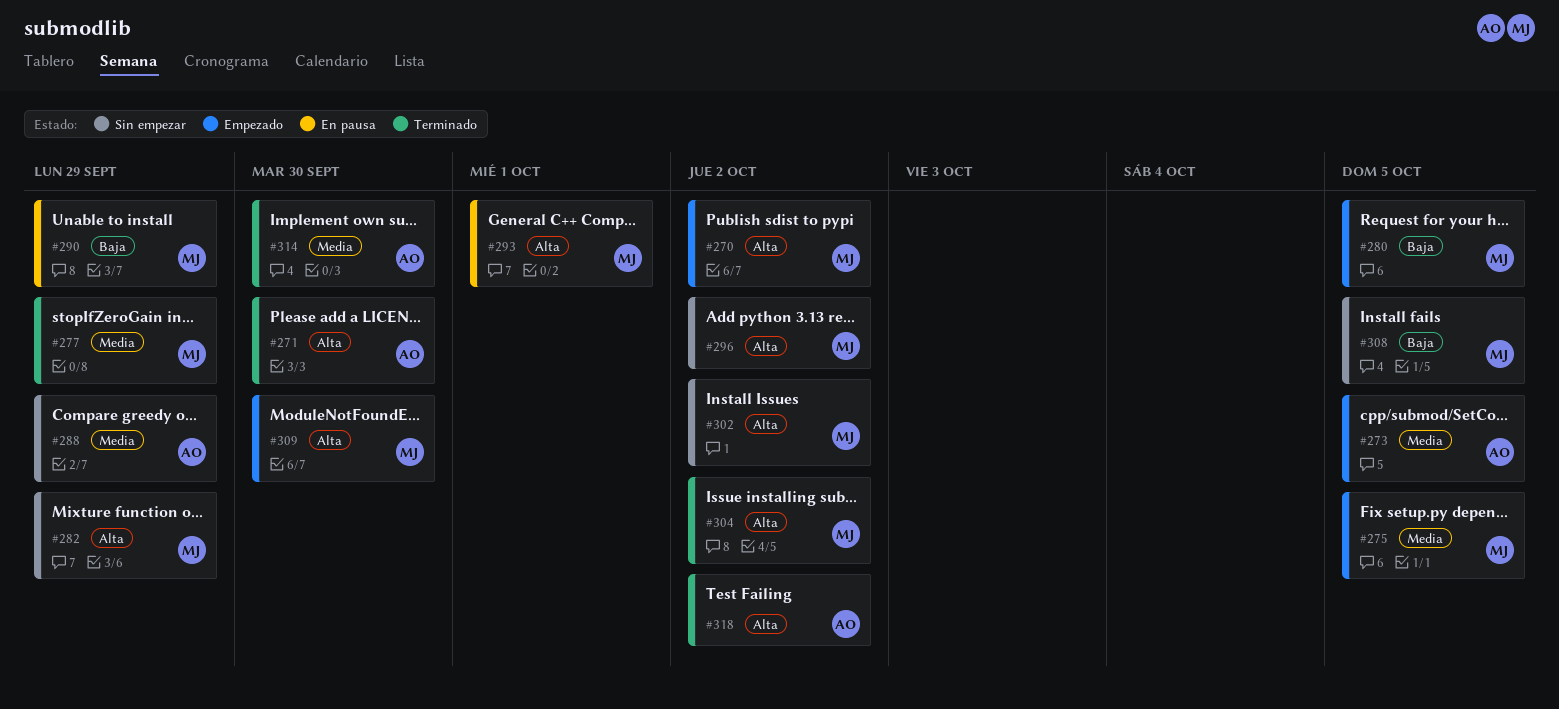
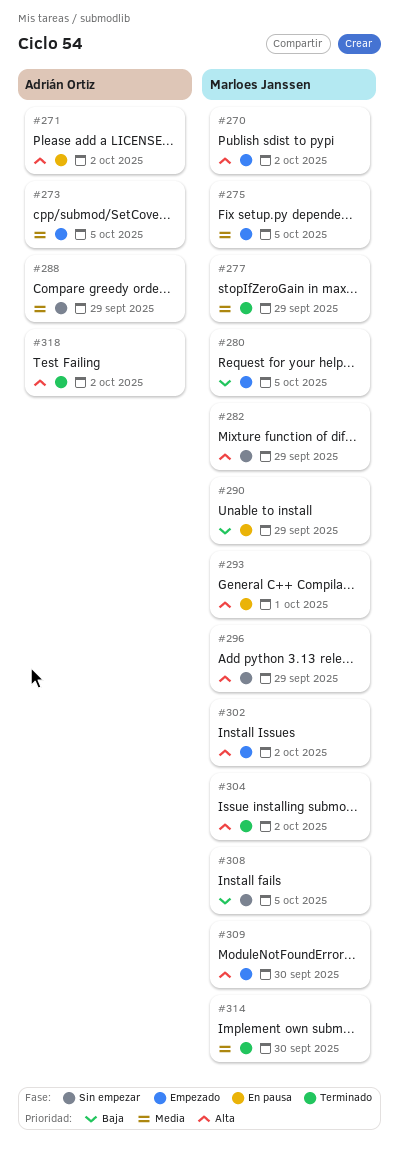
#271, status: Terminado -> En pausa
#271, due: Sep 30 -> Oct 2
#296, due: Oct 2 -> Sep 29
#302, status: Sin empezar -> Empezado
#314, owner: Adrián Ortiz -> Marloes Janssen

